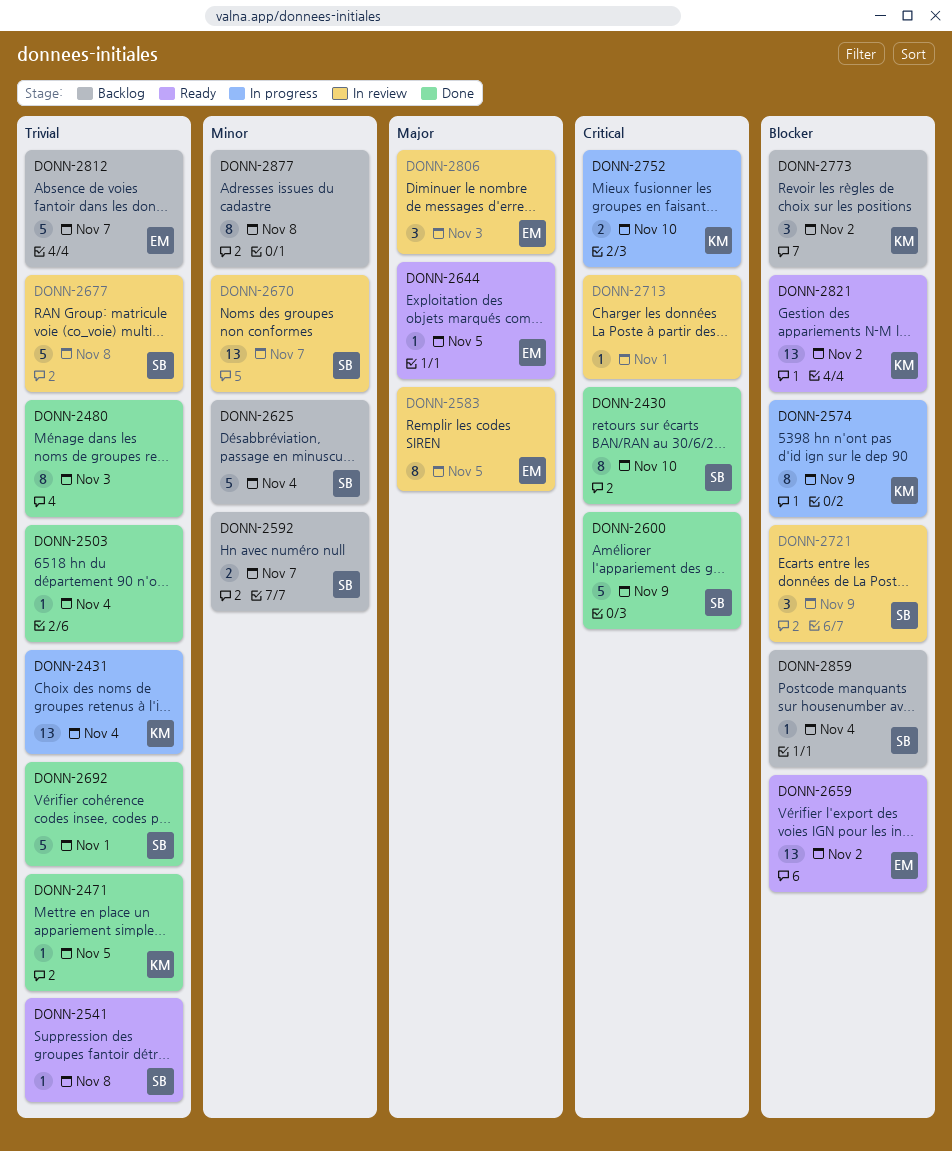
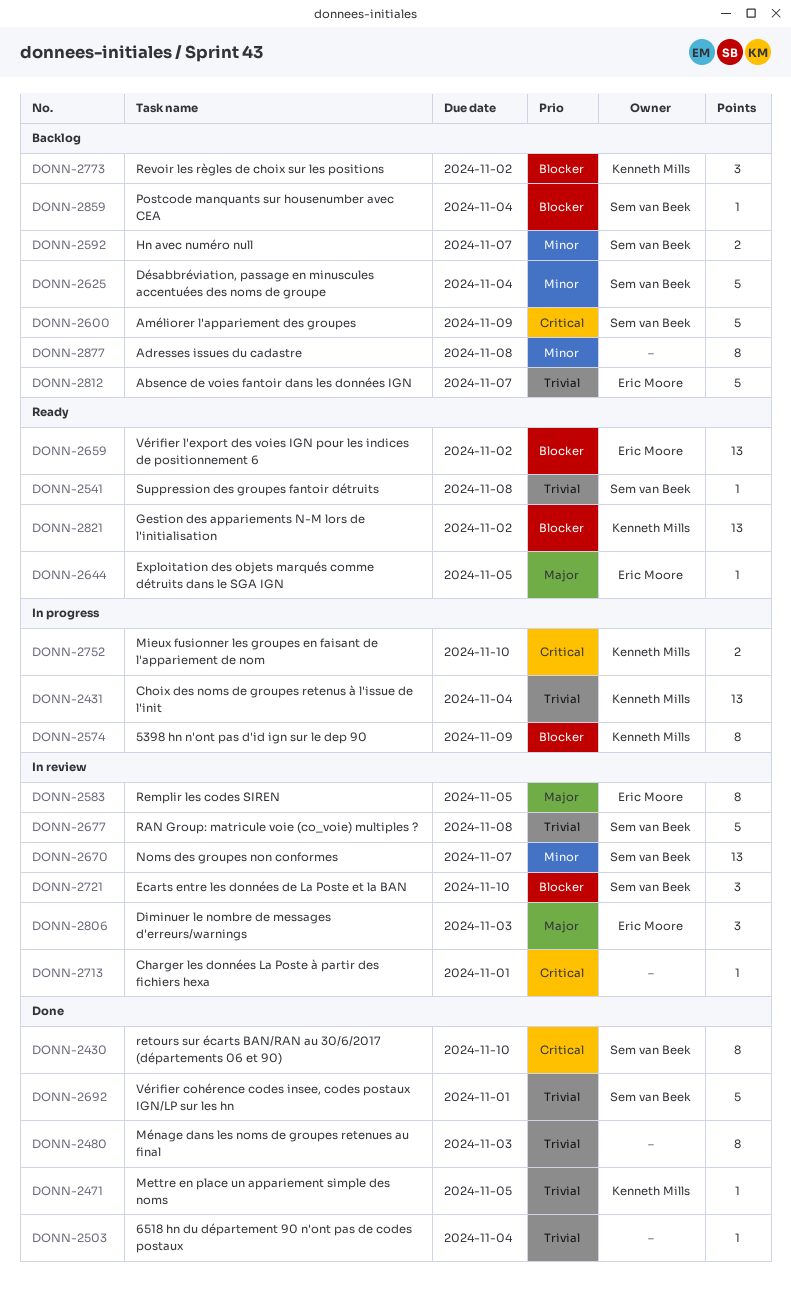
DONN-2600, status: Done -> Backlog
DONN-2721, due: Nov 9 -> Nov 10

